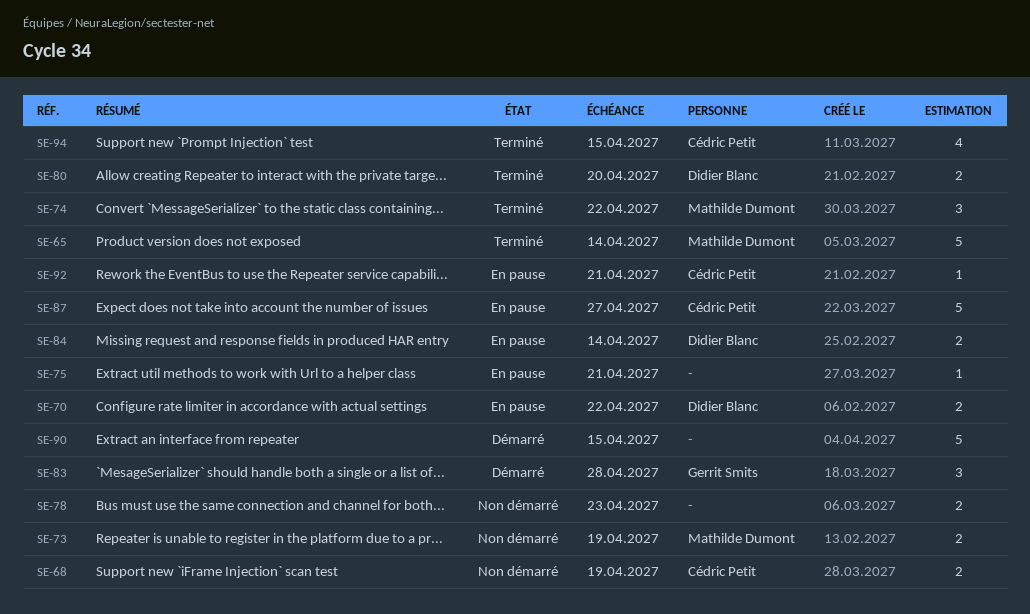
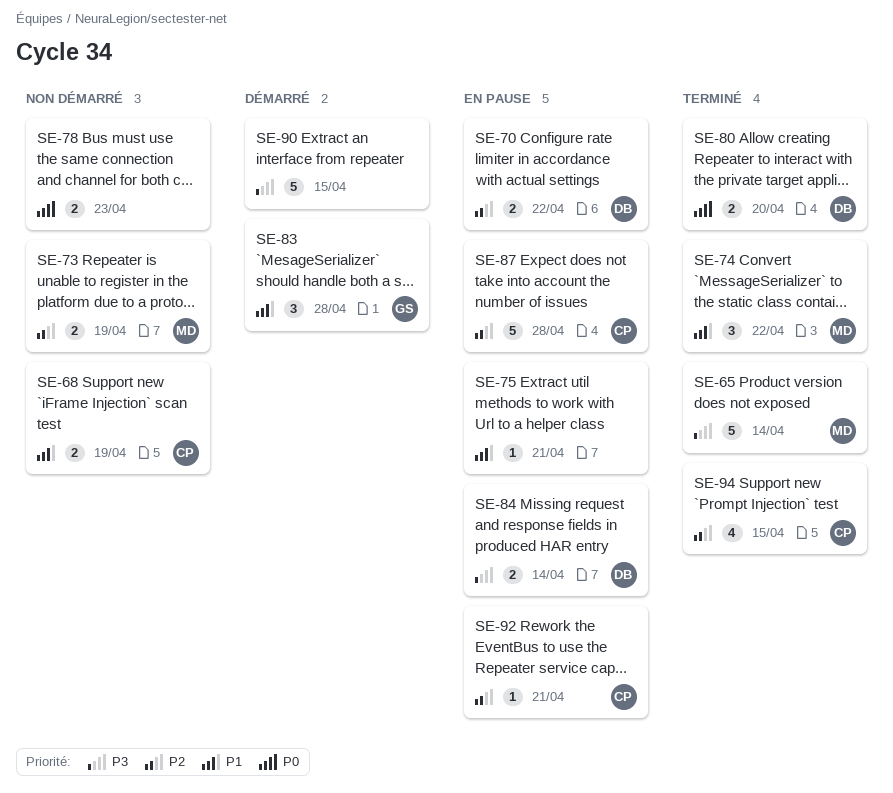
SE-87, due: Apr 27 -> Apr 28

